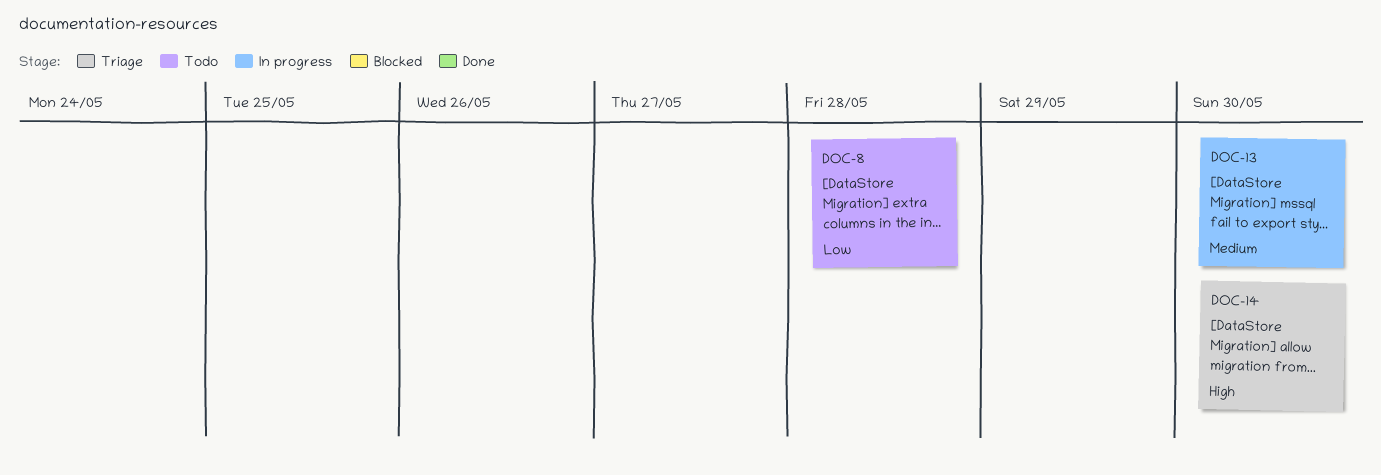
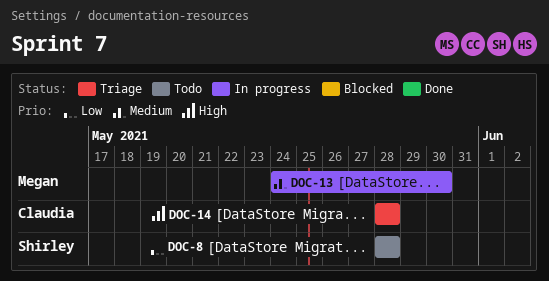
DOC-14, due: May 30 -> May 28

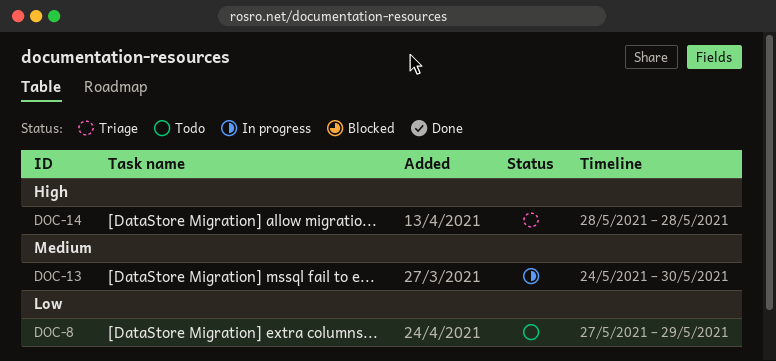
DOC-8, start: May 28 -> May 27
DOC-8, due: May 28 -> May 29

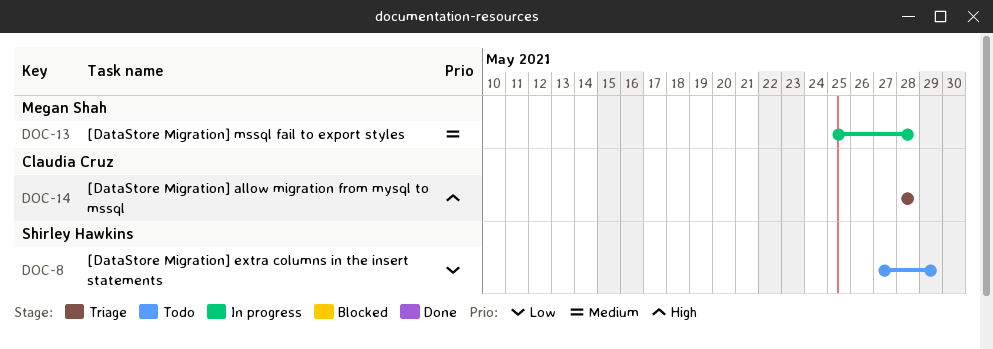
DOC-13, start: May 24 -> May 25
DOC-13, due: May 30 -> May 28

